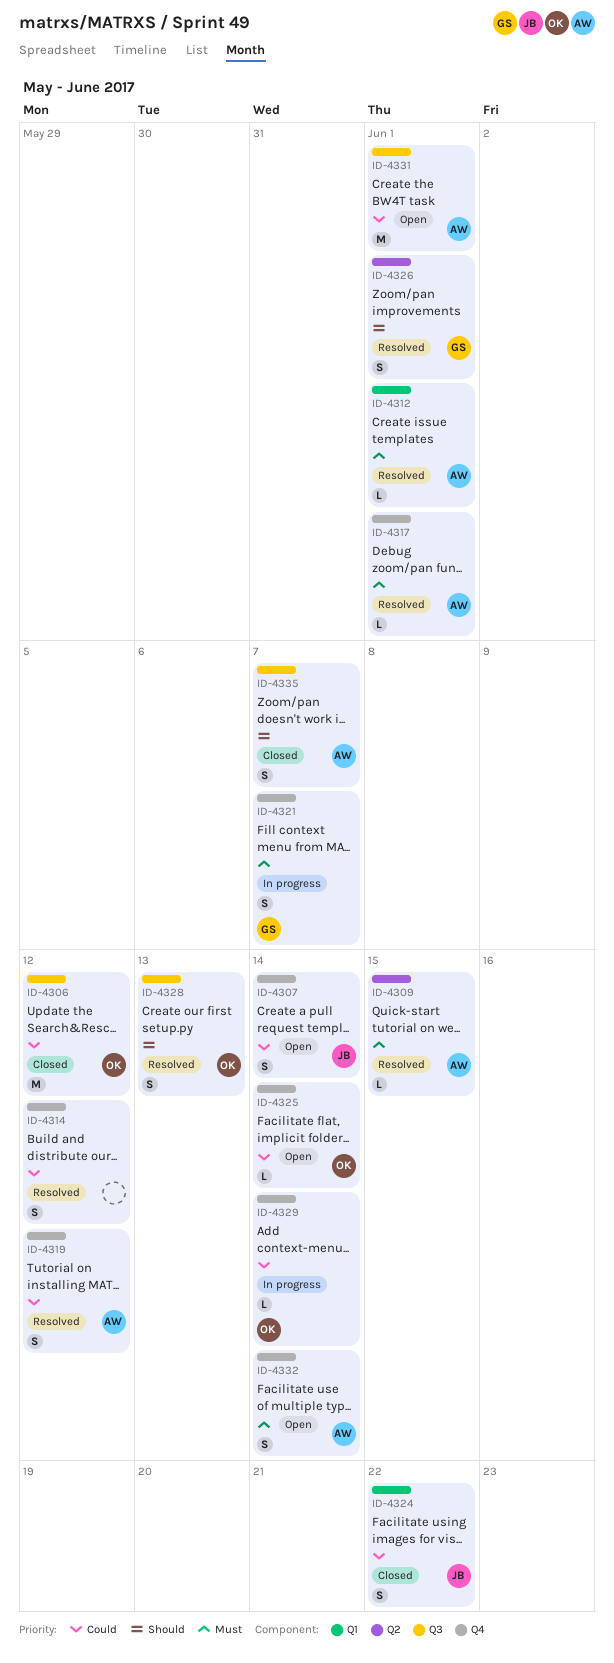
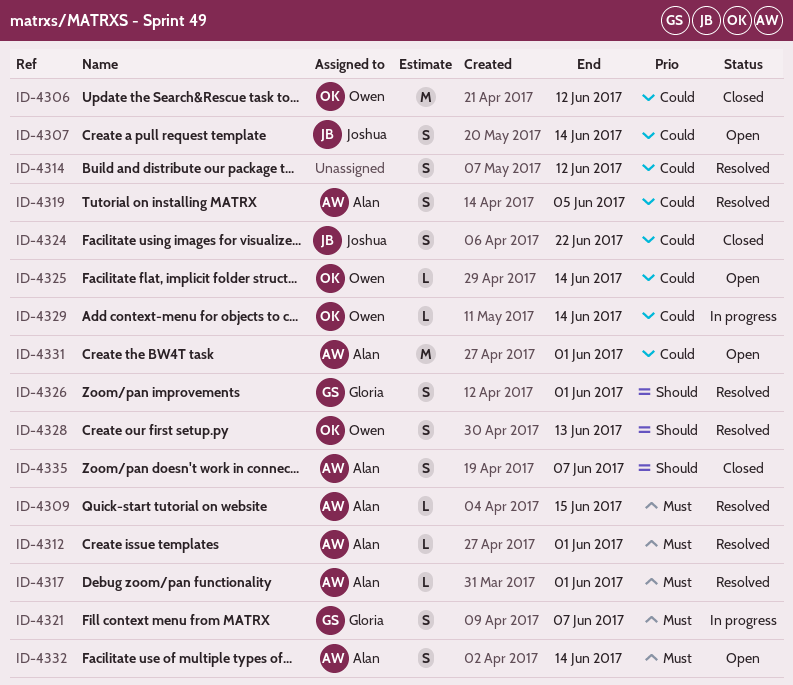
ID-4319, due: Jun 12 -> Jun 5

